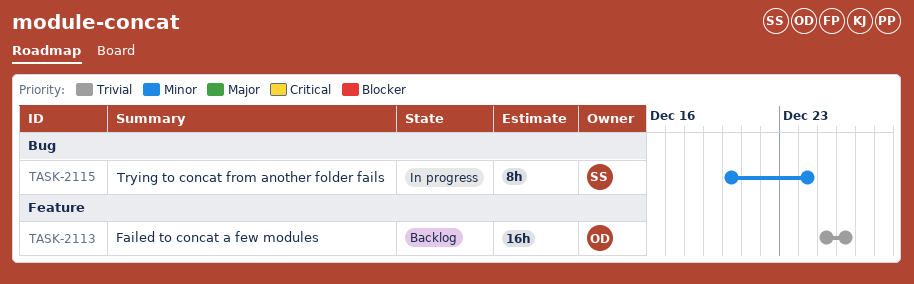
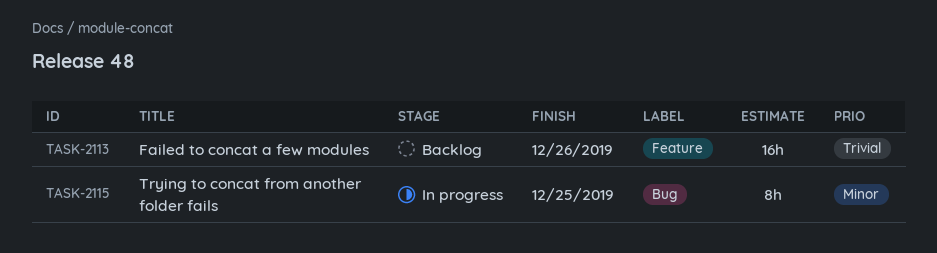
TASK-2115, due: Dec 24 -> Dec 25

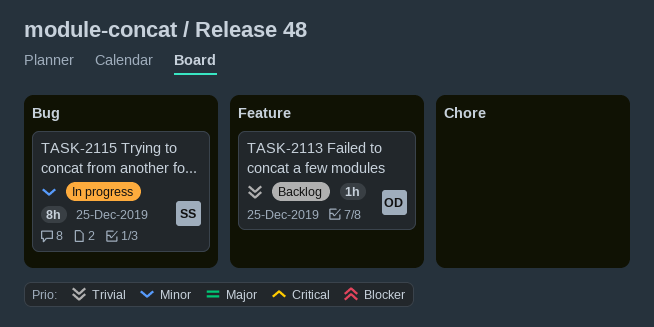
TASK-2113, estimate: 16h -> 1h
TASK-2113, due: Dec 26 -> Dec 25

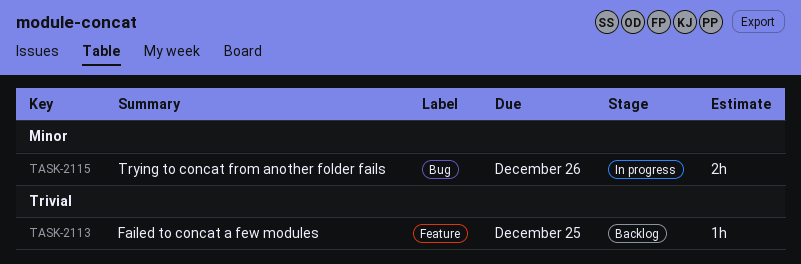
TASK-2115, estimate: 8h -> 2h
TASK-2115, due: Dec 25 -> Dec 26

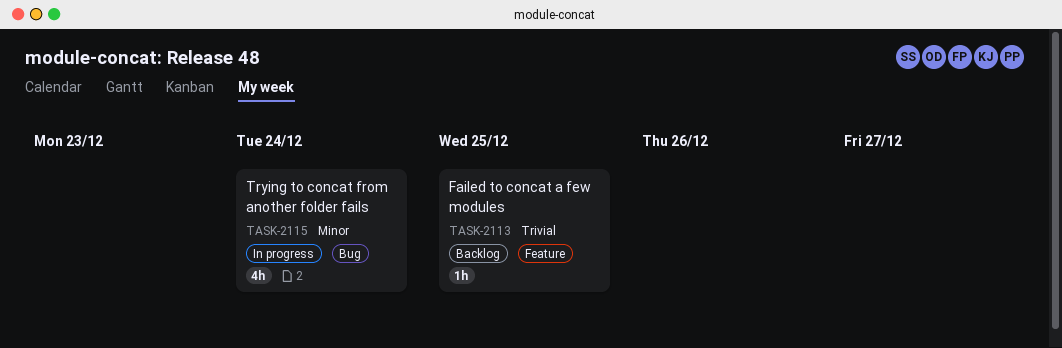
TASK-2115, estimate: 2h -> 4h
TASK-2115, due: Dec 26 -> Dec 24

